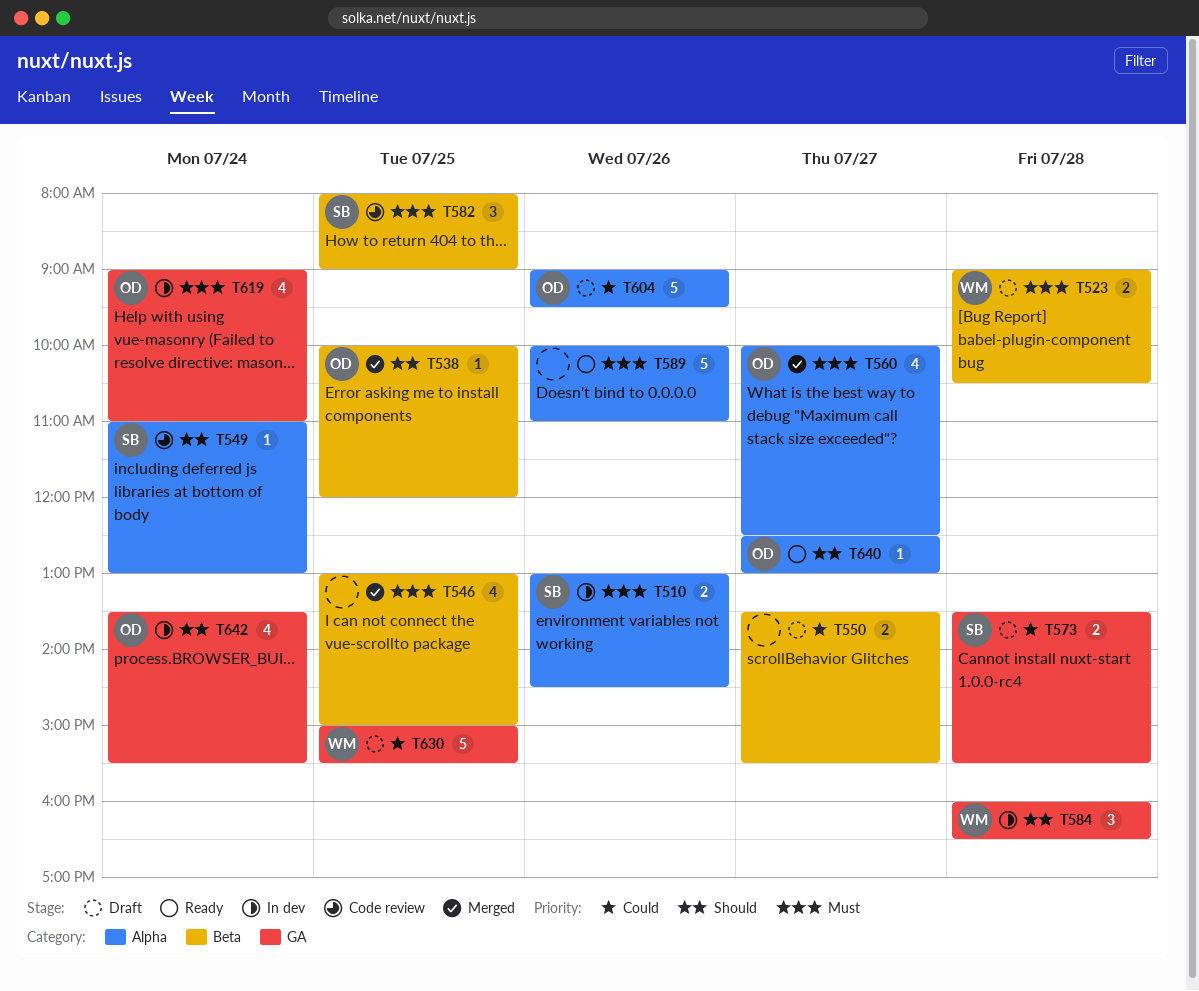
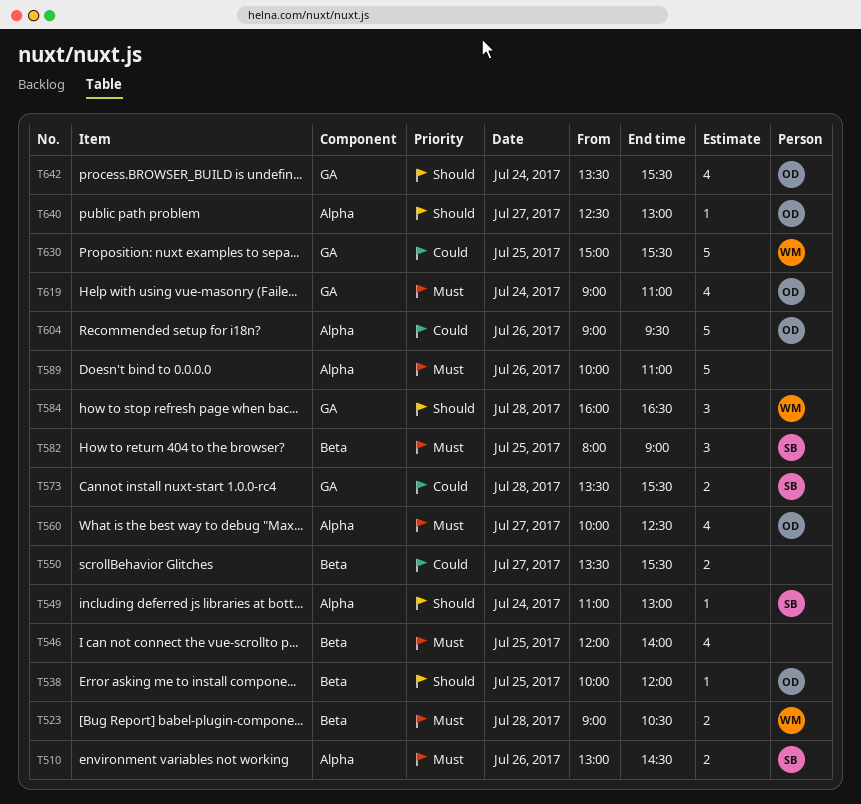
T546, begins: 13:00 -> 12:00
T546, ends: 15:00 -> 14:00

